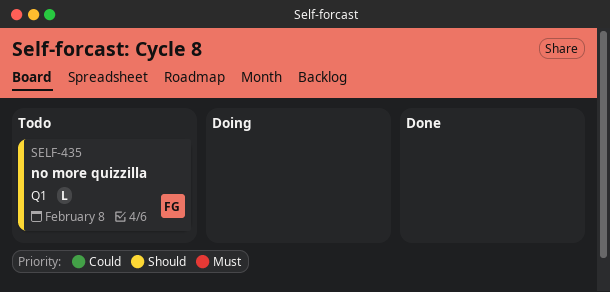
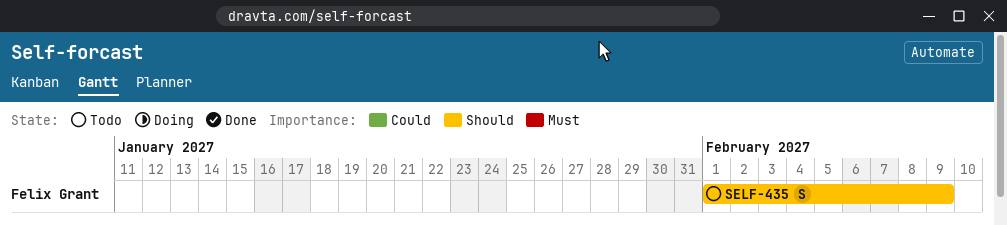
SELF-435, estimate: L -> S
SELF-435, due: Feb 8 -> Feb 9

